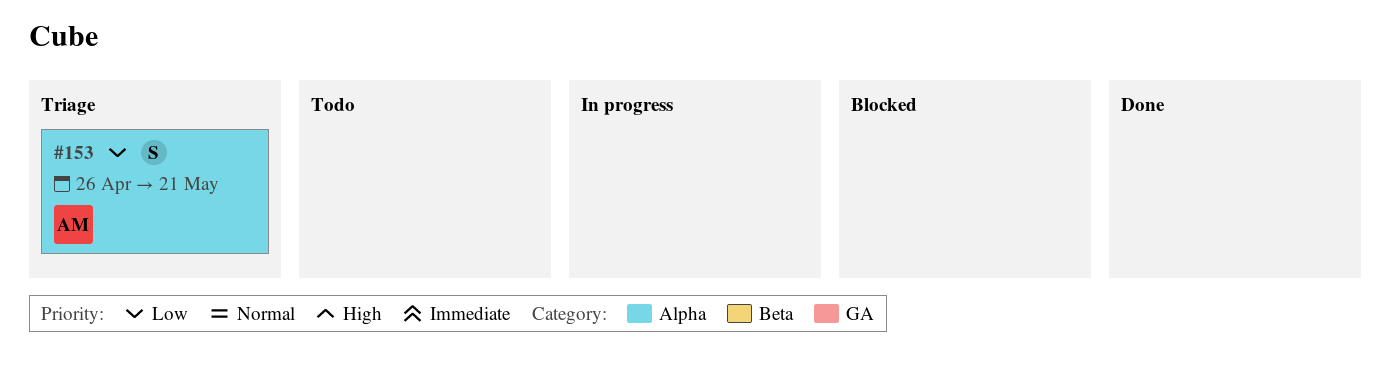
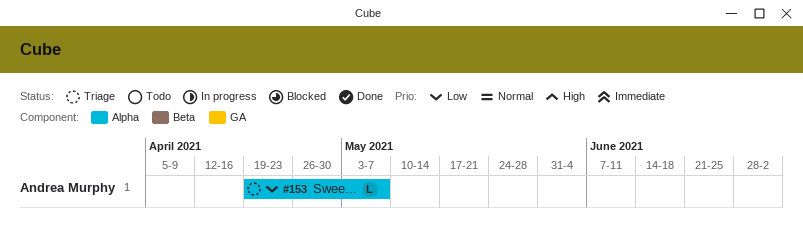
#153, estimate: S -> L
#153, start: Apr 26 -> Apr 19
#153, due: May 21 -> May 7

